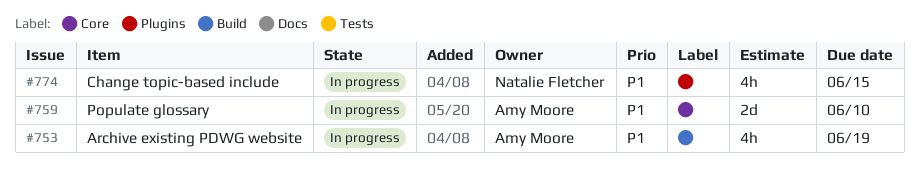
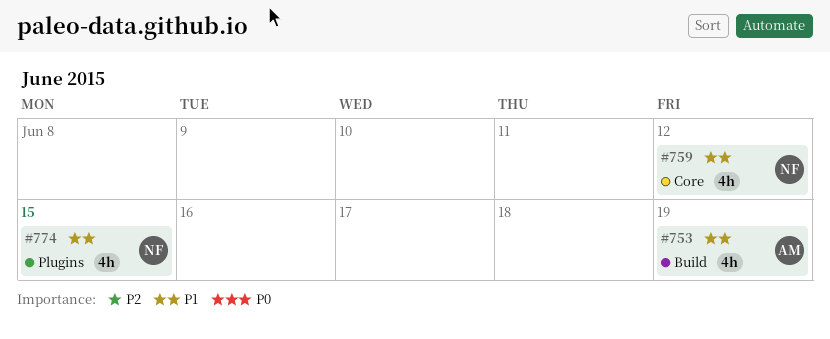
#759, owner: Amy Moore -> Natalie Fletcher
#759, estimate: 2d -> 4h
#759, due: Jun 10 -> Jun 12

